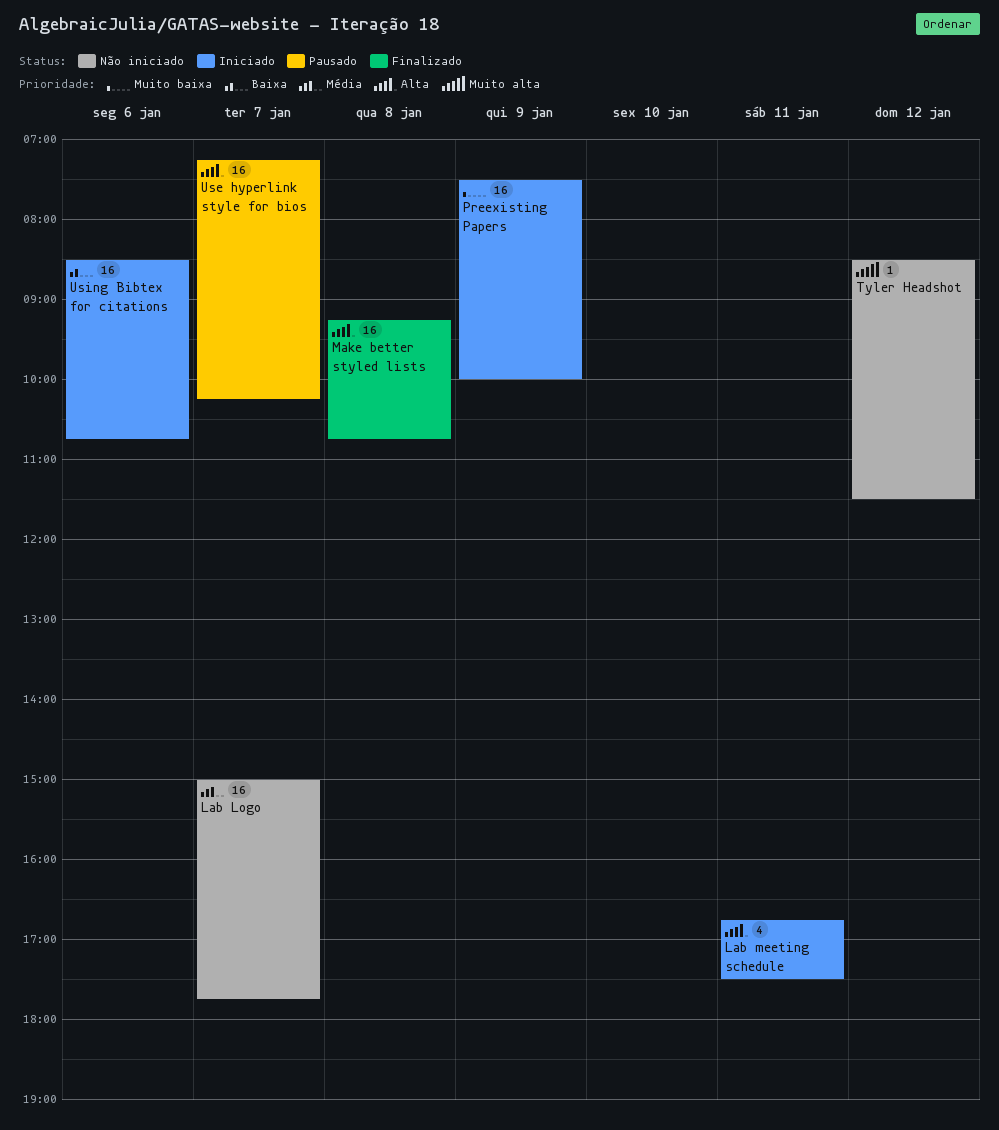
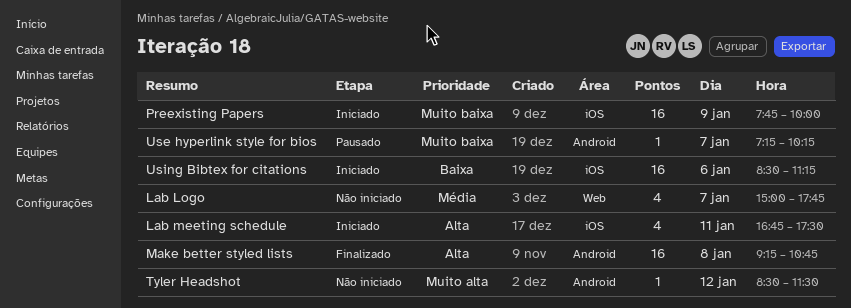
Lab Logo, estimate: 16 -> 4
Preexisting Papers, begins: 07:30 -> 07:45
Use hyperlink style for bios, priority: Alta -> Muito baixa
Use hyperlink style for bios, estimate: 16 -> 1
Using Bibtex for citations, ends: 10:45 -> 11:15

